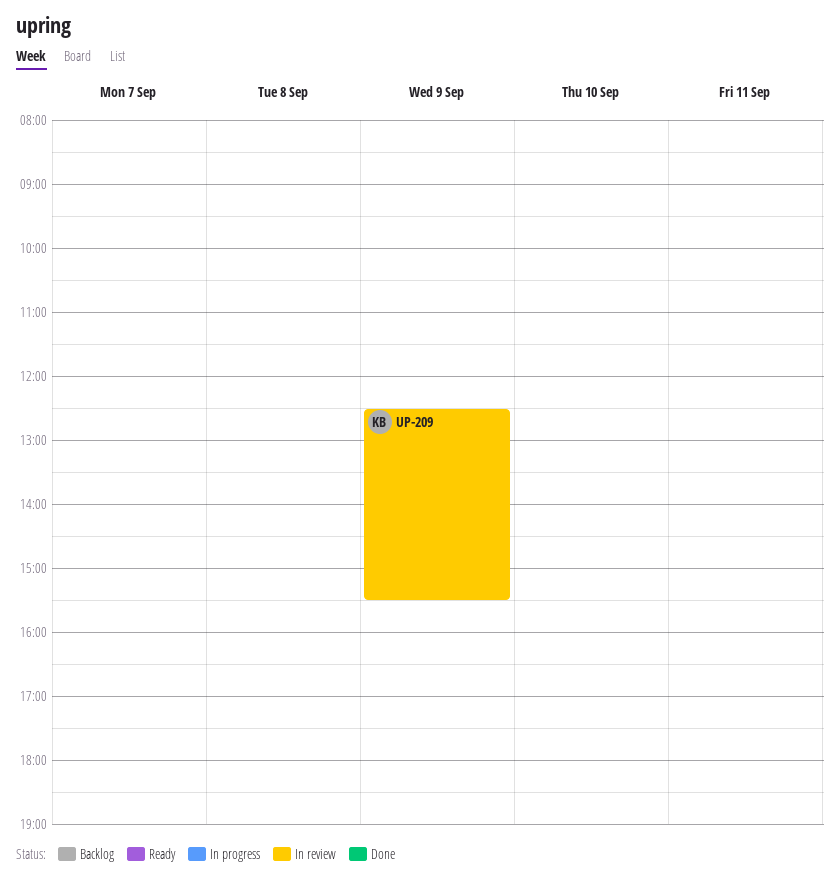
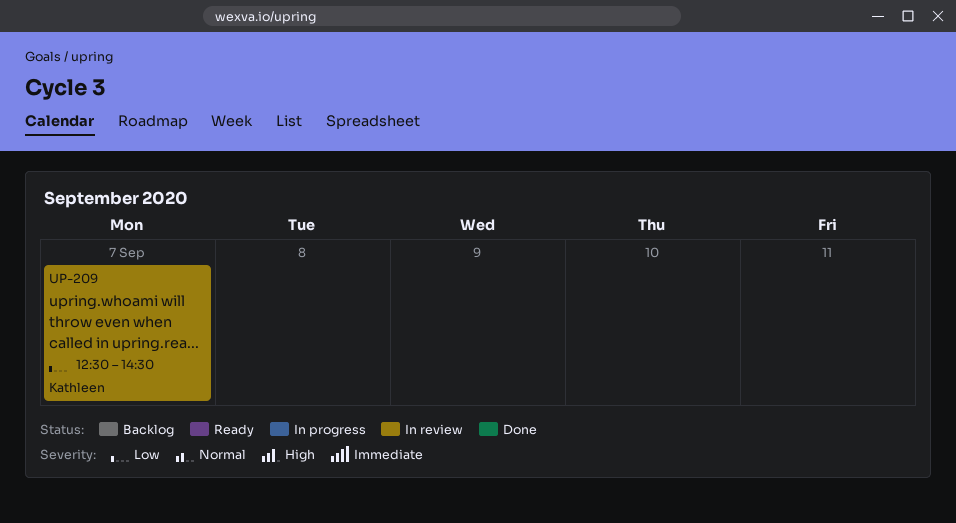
UP-209, day: Sep 9 -> Sep 7
UP-209, ends: 15:30 -> 14:30

